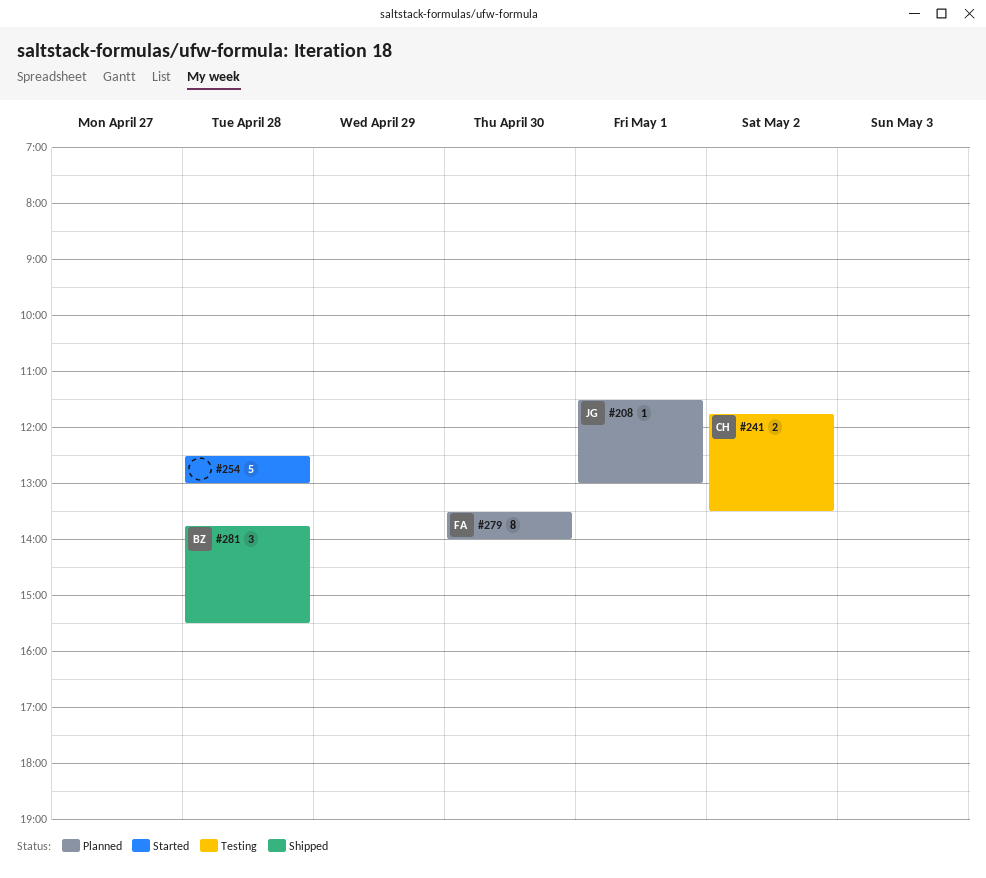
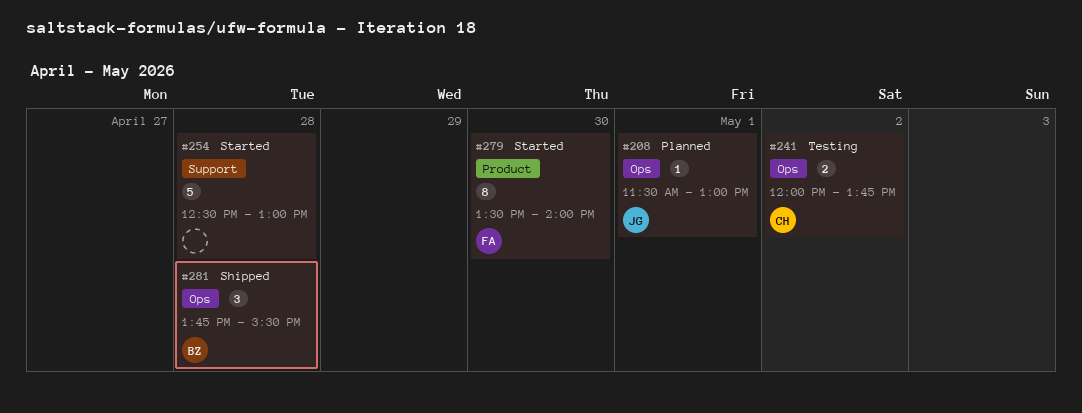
#241, begins: 11:45 -> 12:00
#241, ends: 13:30 -> 13:45
#279, status: Planned -> Started

